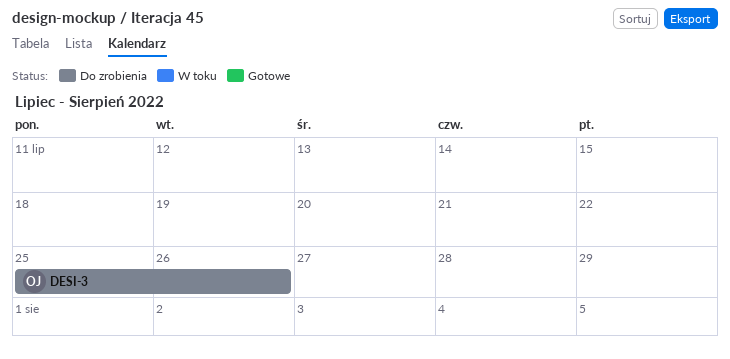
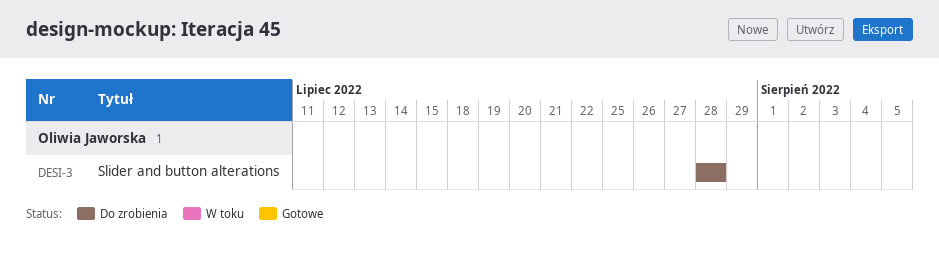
DESI-3, start: Jul 25 -> Jul 28
DESI-3, due: Jul 26 -> Jul 28

